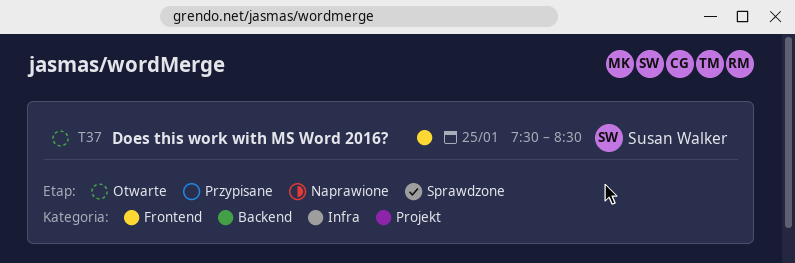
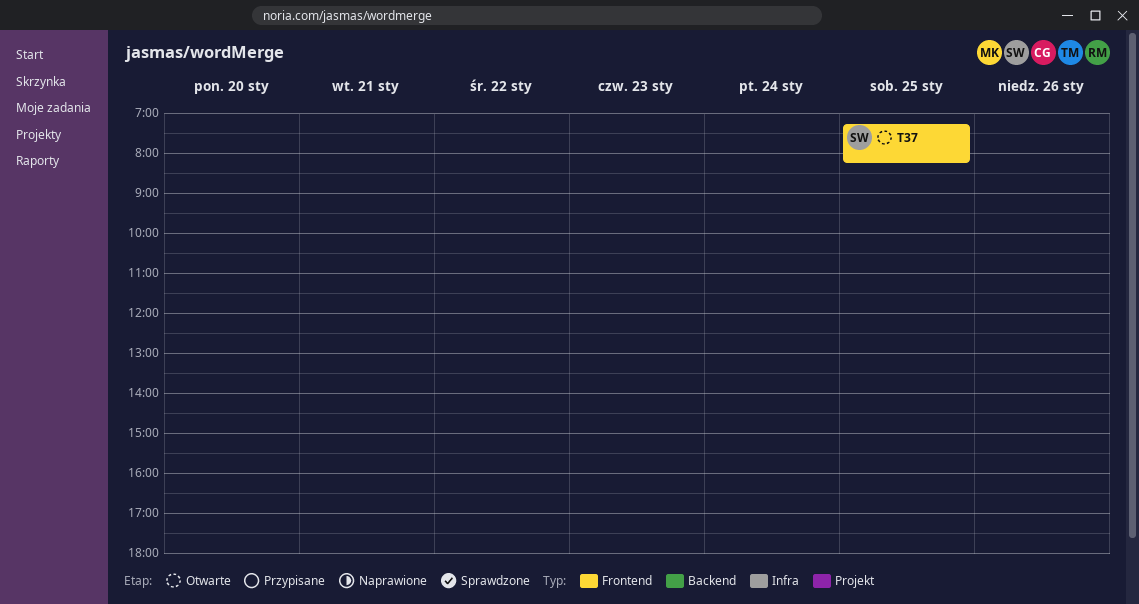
T37, begins: 07:30 -> 07:15
T37, ends: 08:30 -> 08:15

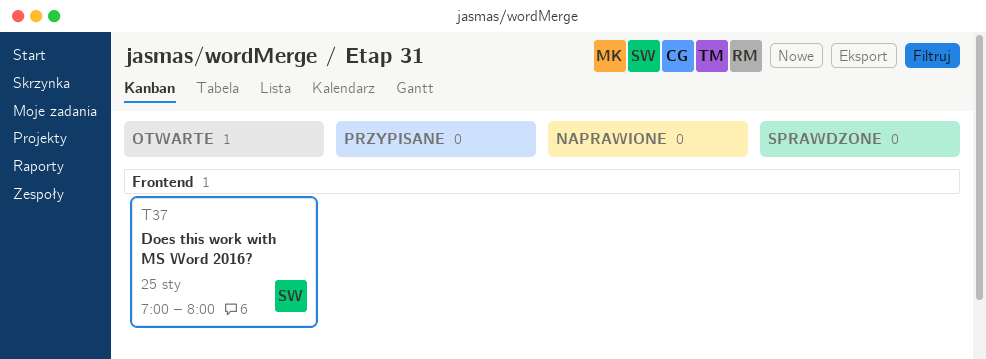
T37, begins: 07:15 -> 07:00
T37, ends: 08:15 -> 08:00

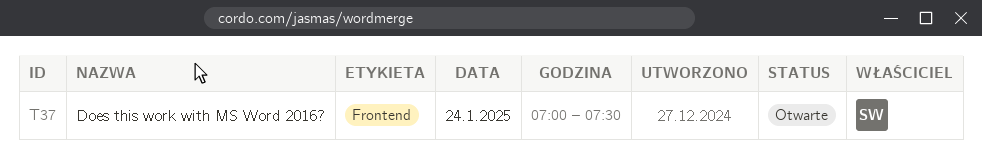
T37, day: Jan 25 -> Jan 24
T37, ends: 08:00 -> 07:30

